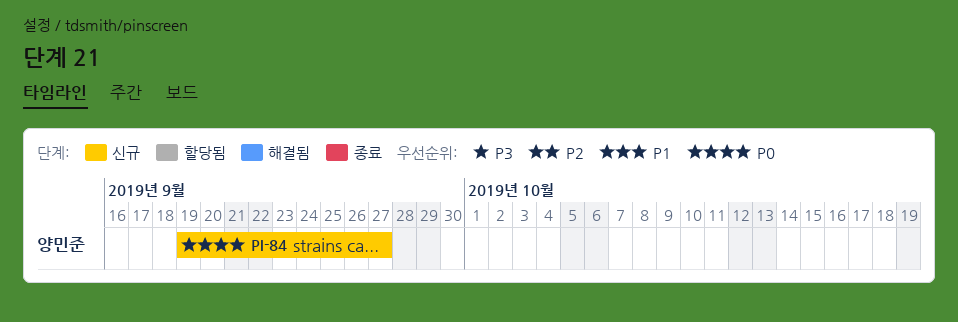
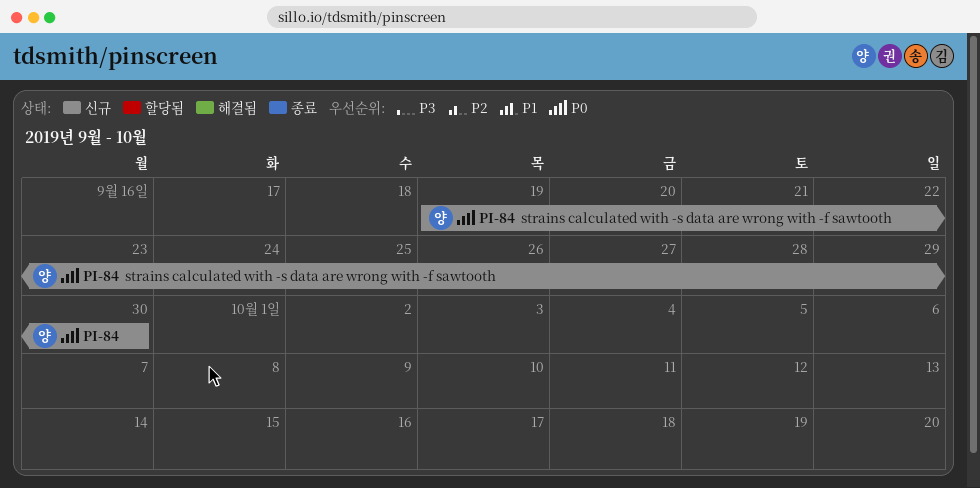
PI-84, due: Sep 27 -> Sep 30

